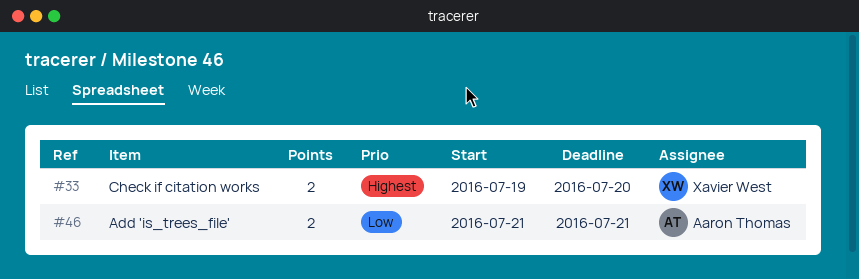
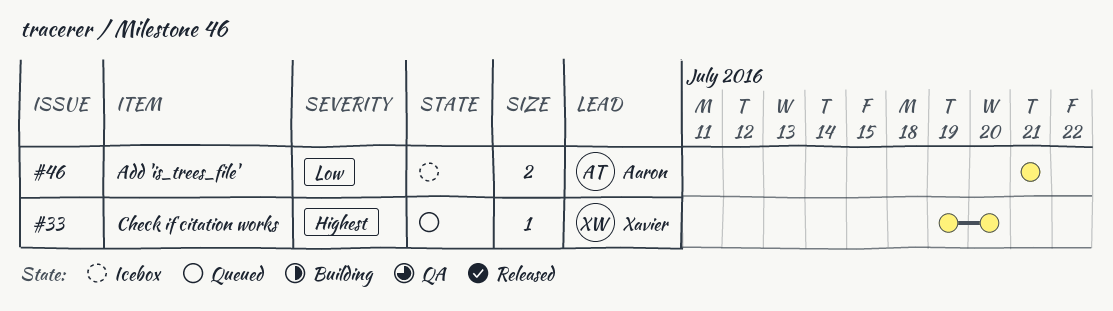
#33, estimate: 2 -> 1

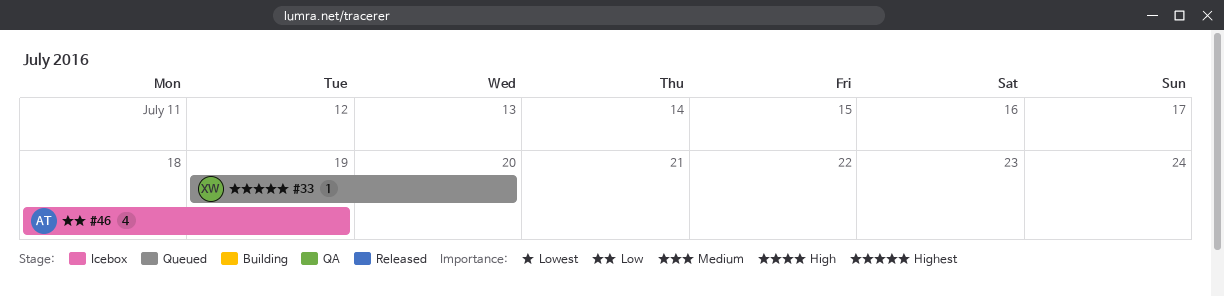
#46, estimate: 2 -> 4
#46, start: Jul 21 -> Jul 18
#46, due: Jul 21 -> Jul 19

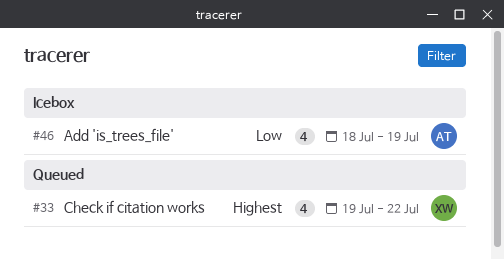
#33, estimate: 1 -> 4
#33, due: Jul 20 -> Jul 22

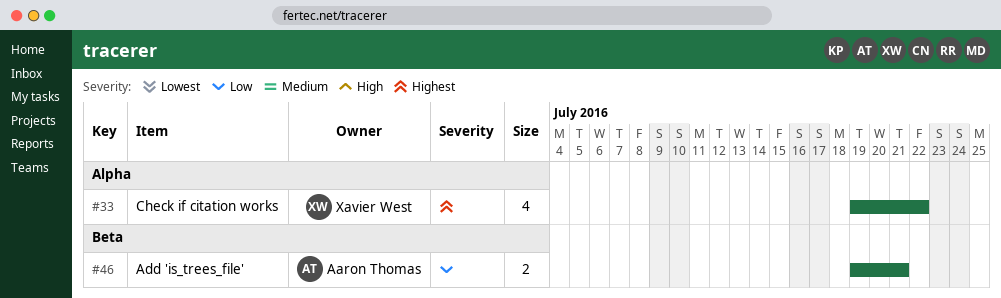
#46, estimate: 4 -> 2
#46, start: Jul 18 -> Jul 19
#46, due: Jul 19 -> Jul 21

